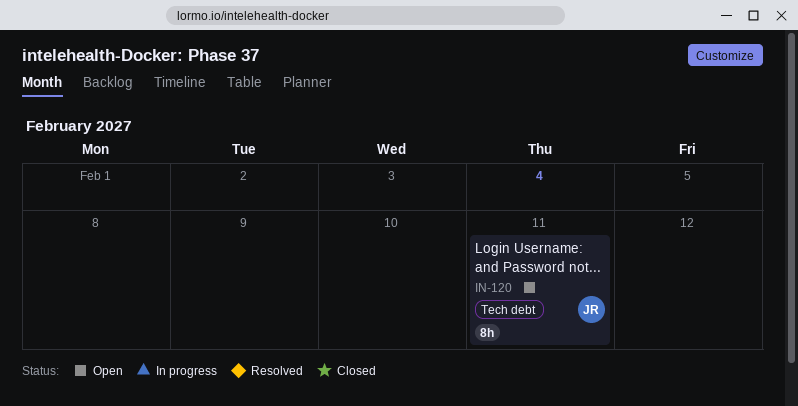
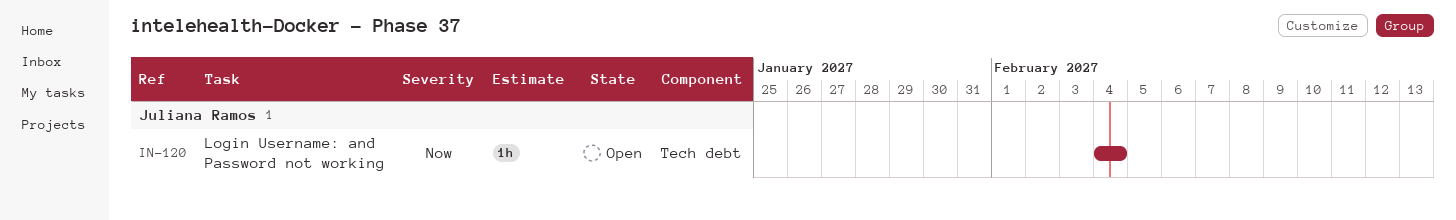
IN-120, estimate: 8h -> 1h
IN-120, due: Feb 11 -> Feb 4

